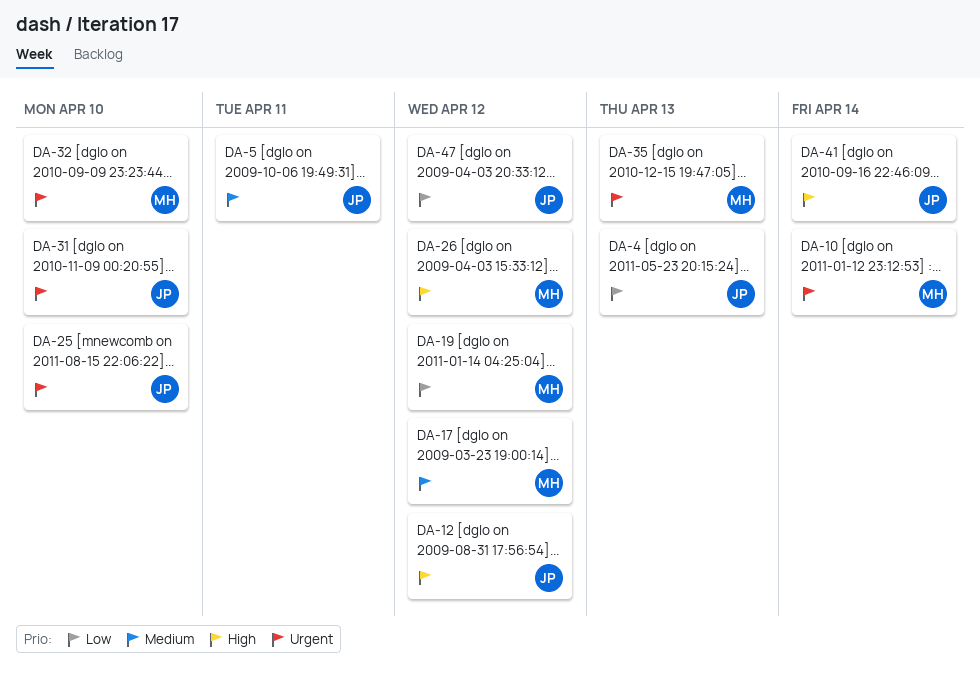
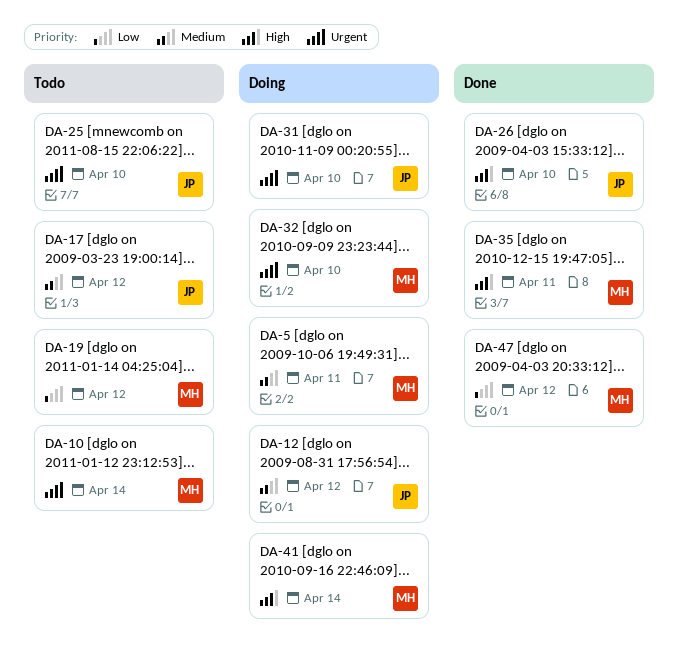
DA-4: present -> none
DA-5, owner: JP -> MH
DA-12, priority: High -> Medium
DA-17, owner: MH -> JP
DA-26, owner: MH -> JP
DA-26, due: Apr 12 -> Apr 10
DA-35, priority: Urgent -> High
DA-35, due: Apr 13 -> Apr 11
DA-41, owner: JP -> MH
DA-47, owner: JP -> MH

